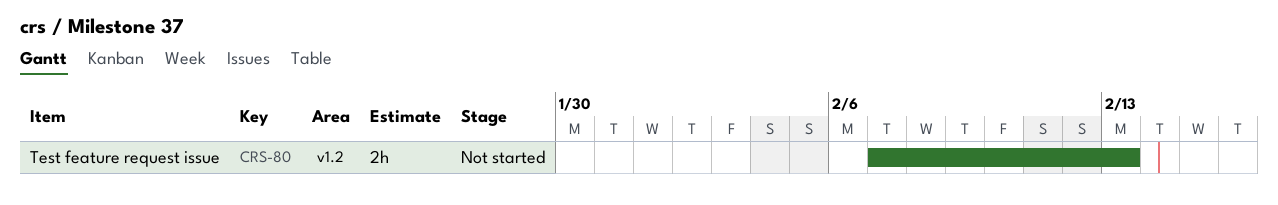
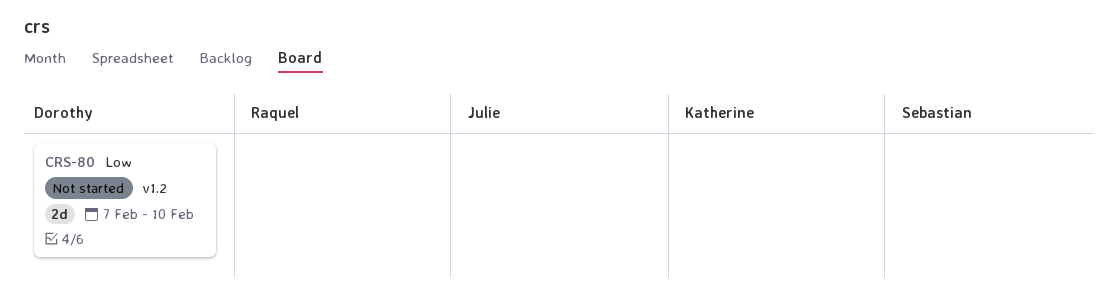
CRS-80, estimate: 2h -> 2d
CRS-80, due: Feb 13 -> Feb 10

